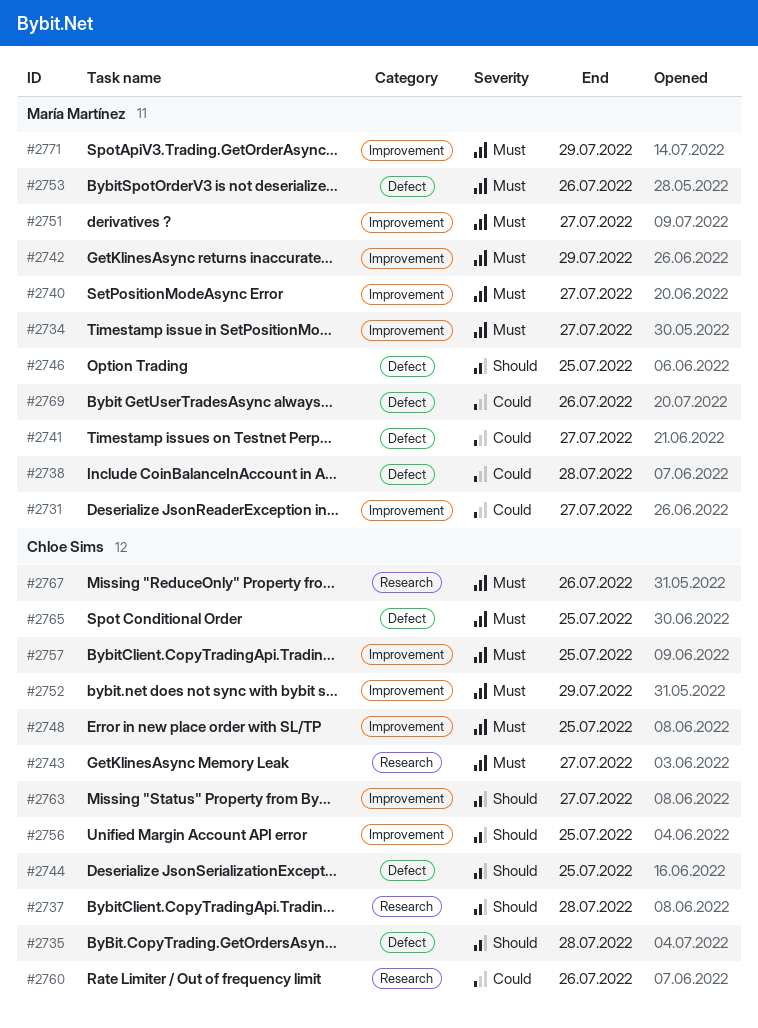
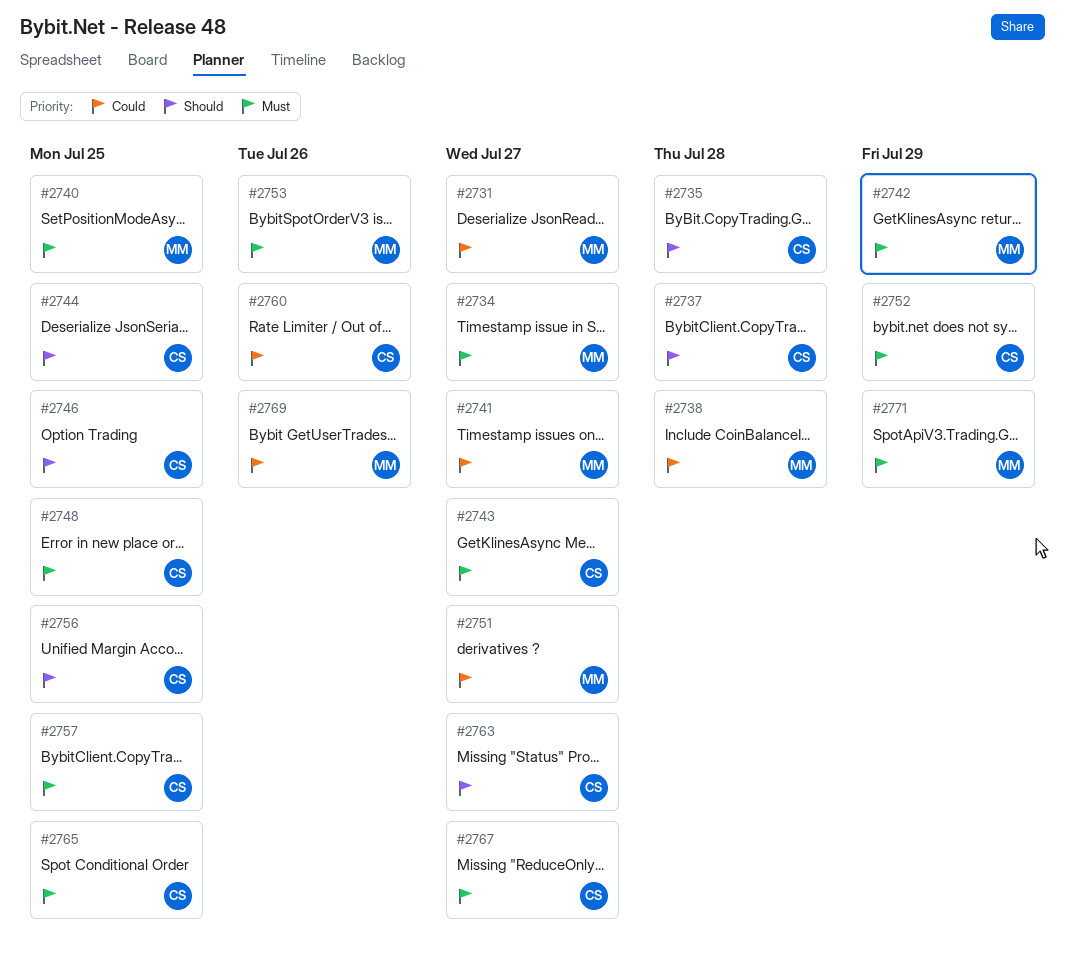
#2740, due: Jul 27 -> Jul 25
#2746, owner: María Martínez -> Chloe Sims
#2751, priority: Must -> Could
#2767, due: Jul 26 -> Jul 27

